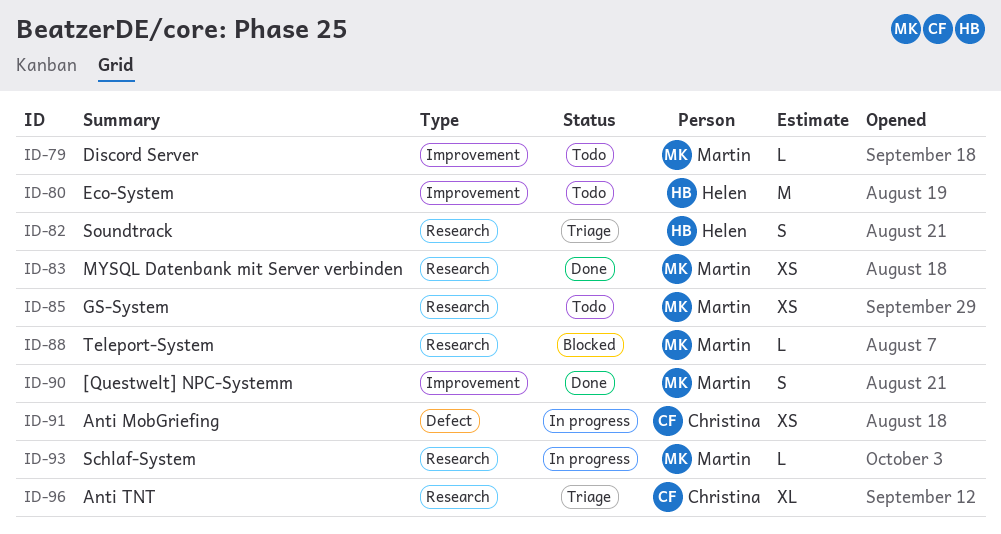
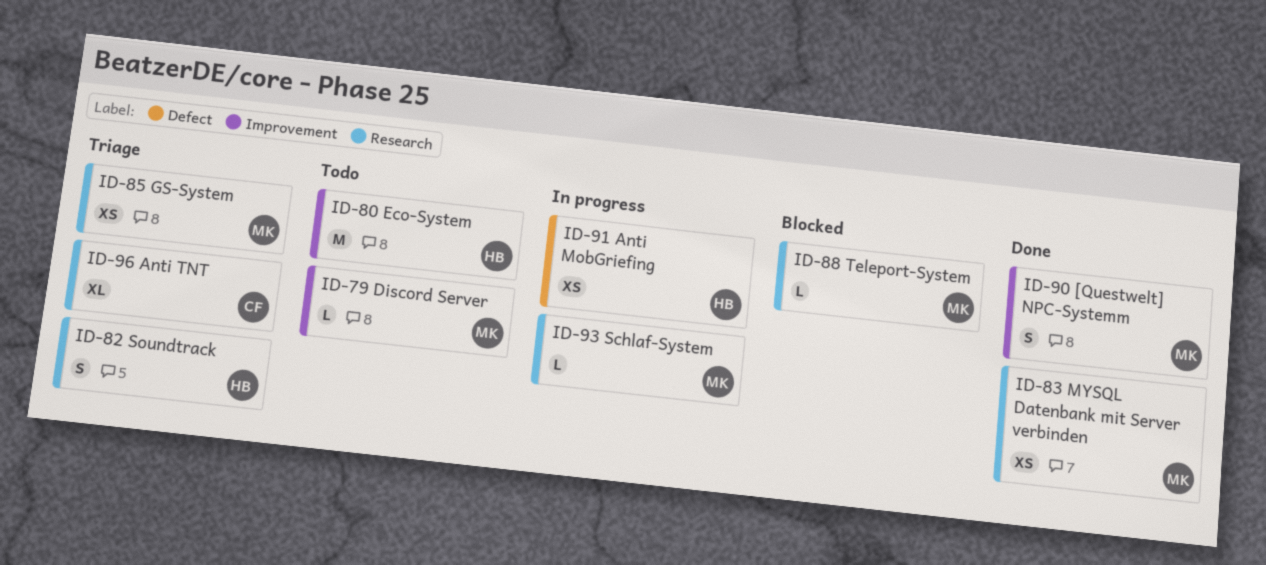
ID-85, status: Todo -> Triage
ID-91, owner: Christina -> Helen

